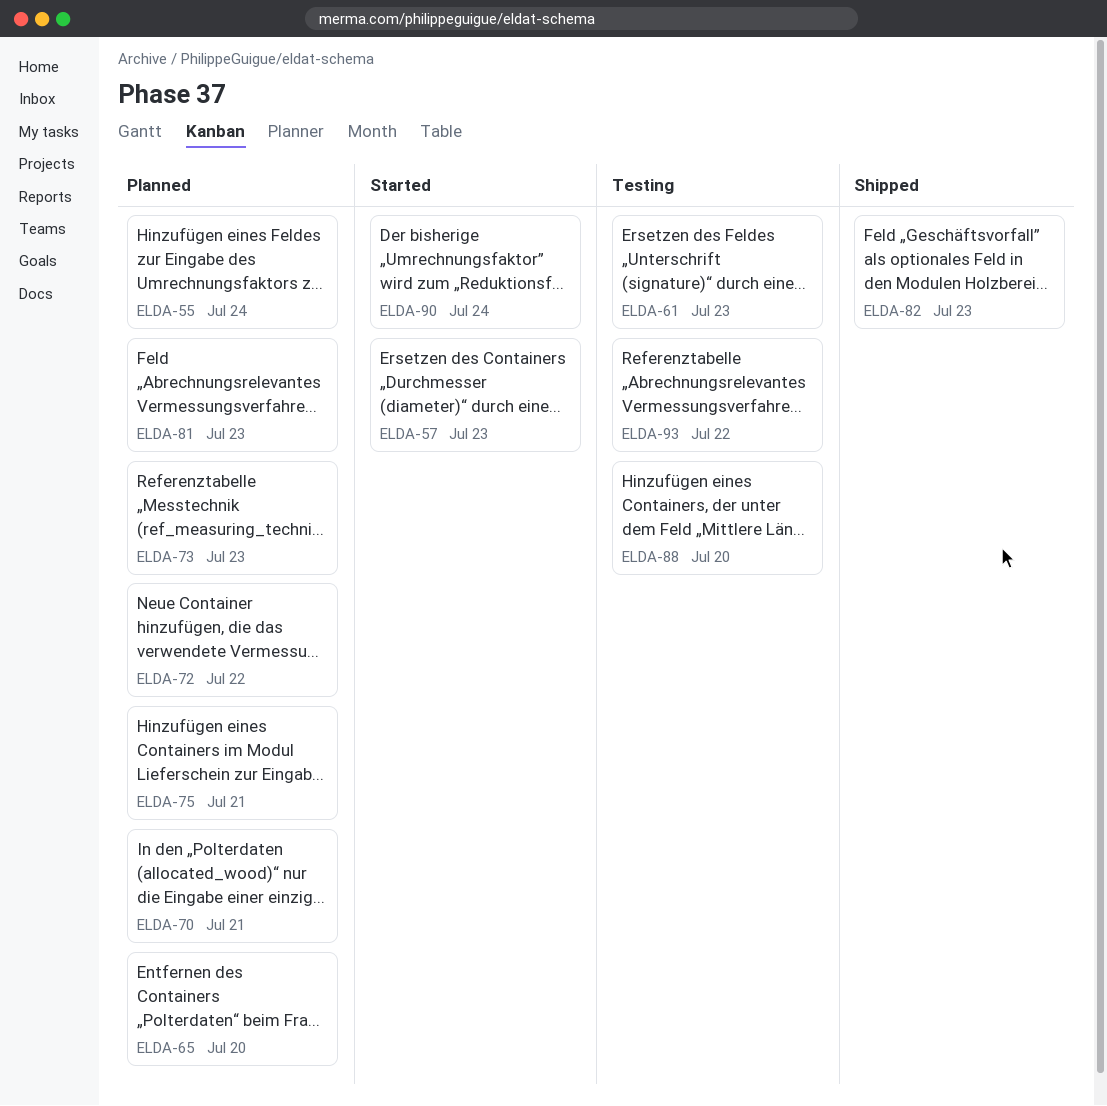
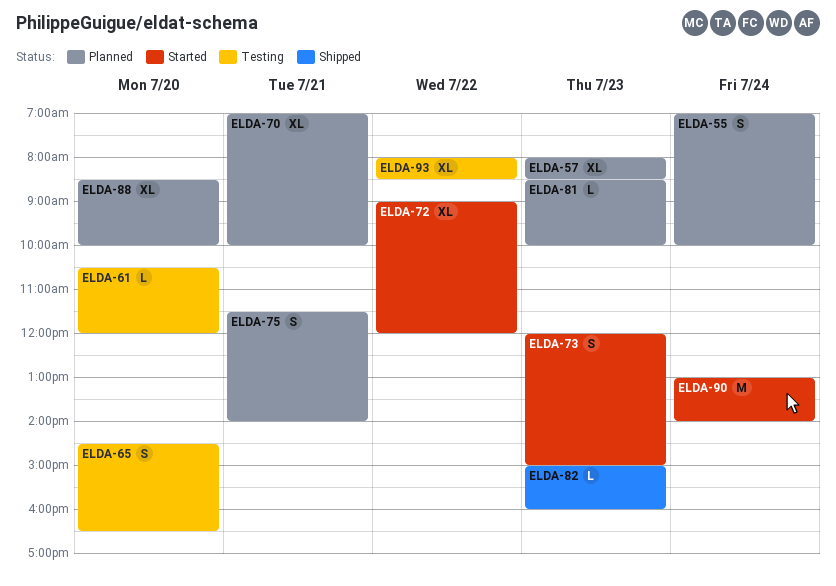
ELDA-57, status: Started -> Planned
ELDA-61, day: Jul 23 -> Jul 20
ELDA-65, status: Planned -> Testing
ELDA-72, status: Planned -> Started
ELDA-73, status: Planned -> Started
ELDA-88, status: Testing -> Planned

